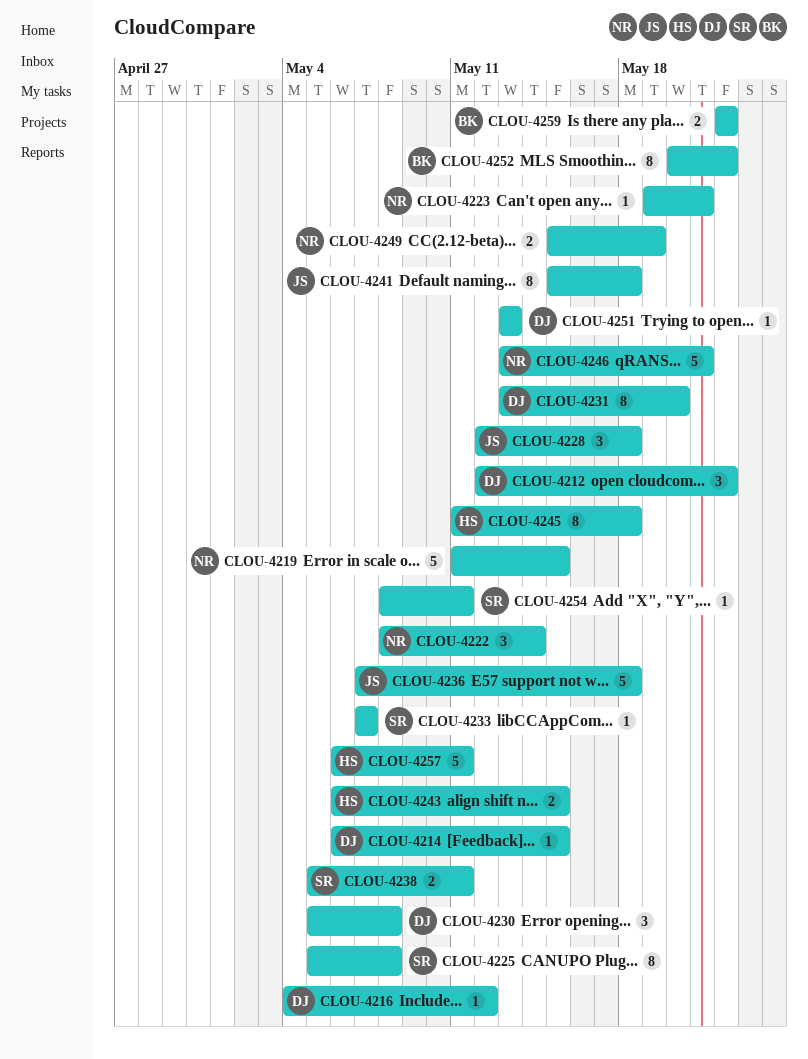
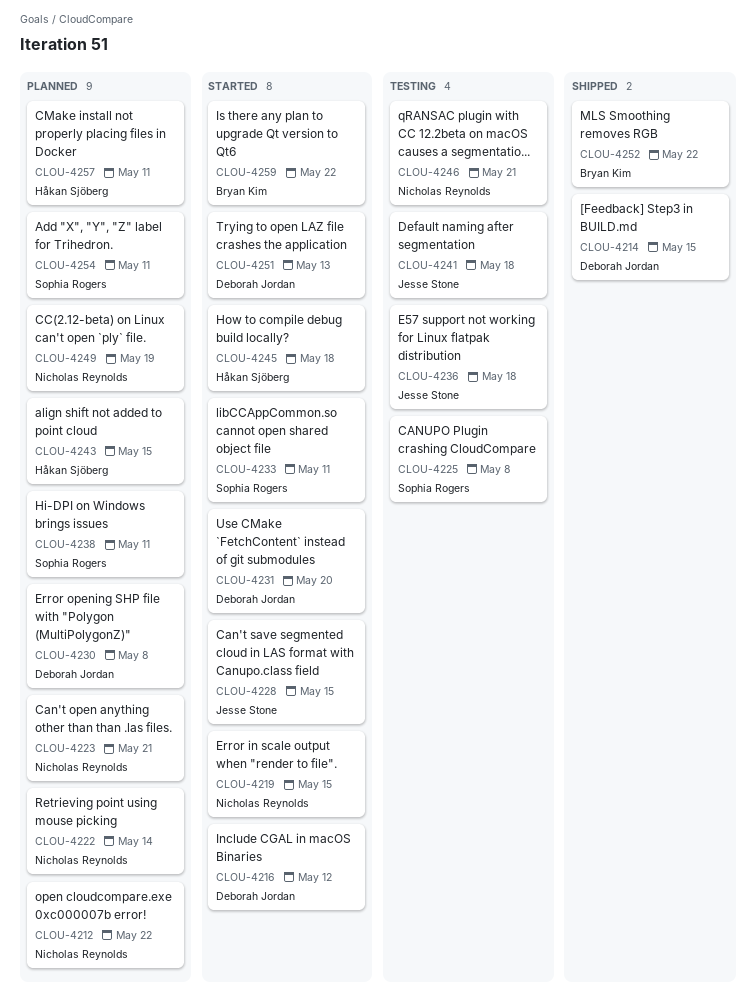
CLOU-4212, owner: Deborah Jordan -> Nicholas Reynolds
CLOU-4228, due: May 18 -> May 15
CLOU-4233, due: May 7 -> May 11

